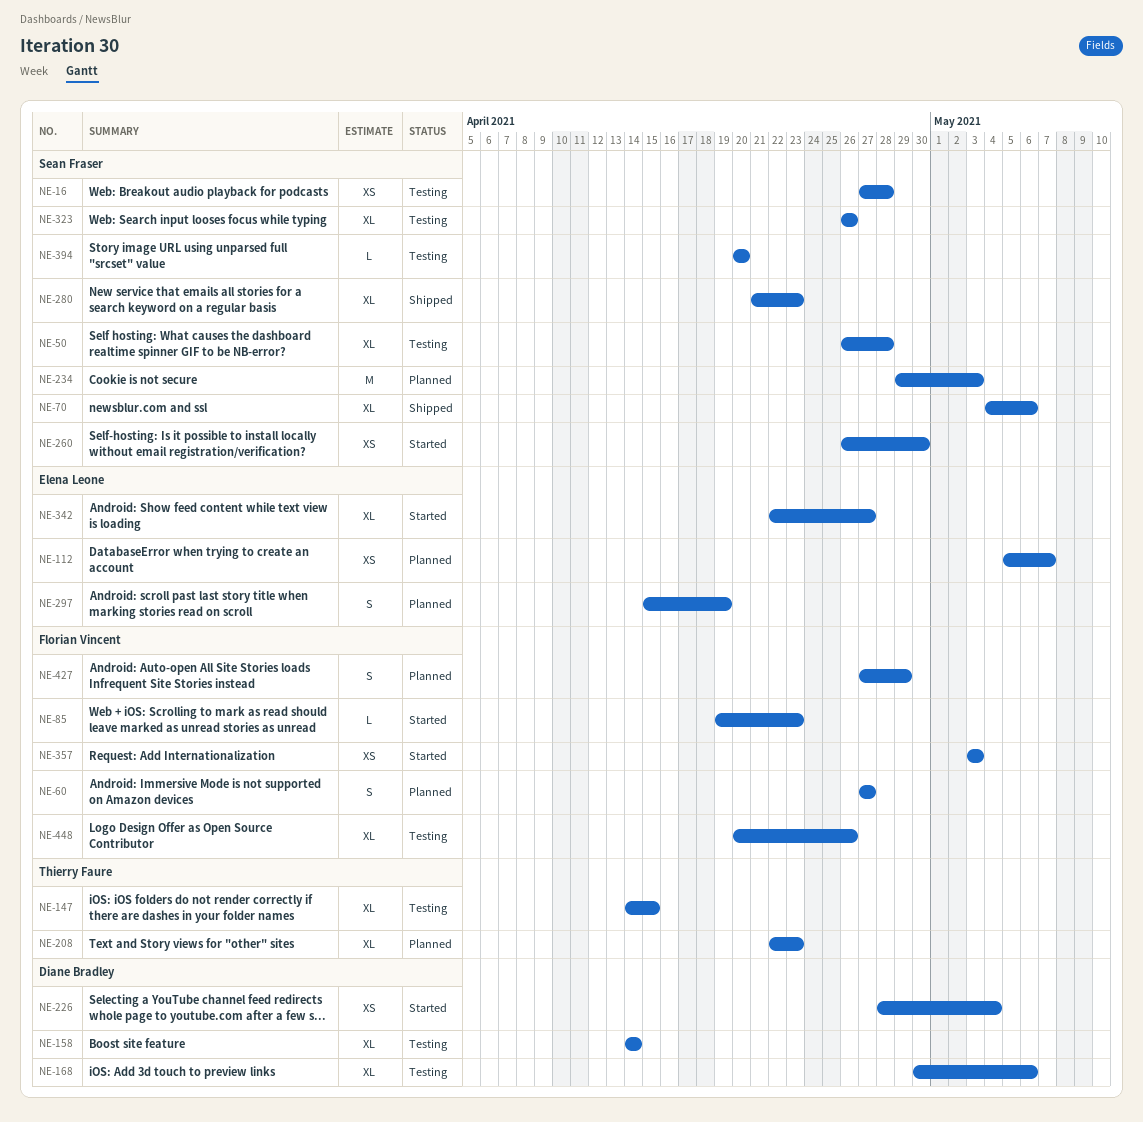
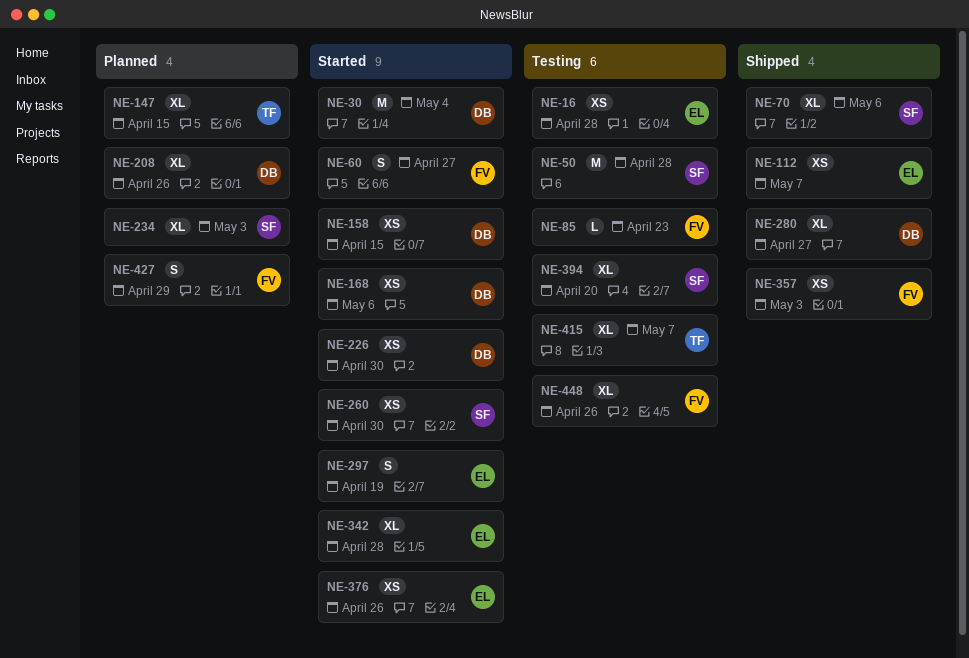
NE-16, owner: Sean Fraser -> Elena Leone
NE-30: none -> present
NE-50, estimate: XL -> M
NE-60, status: Planned -> Started
NE-85, status: Started -> Testing
NE-112, status: Planned -> Shipped
NE-147, status: Testing -> Planned
NE-158, status: Testing -> Started
NE-158, estimate: XL -> XS
NE-158, due: Apr 14 -> Apr 15
NE-168, status: Testing -> Started
NE-168, estimate: XL -> XS
NE-208, owner: Thierry Faure -> Diane Bradley
NE-208, due: Apr 23 -> Apr 26
NE-226, due: May 4 -> Apr 30
NE-234, estimate: M -> XL
NE-280, owner: Sean Fraser -> Diane Bradley
NE-280, due: Apr 23 -> Apr 27
NE-297, status: Planned -> Started
NE-323: present -> none
NE-342, due: Apr 27 -> Apr 28
NE-357, status: Started -> Shipped
NE-376: none -> present
NE-394, estimate: L -> XL
NE-415: none -> present

